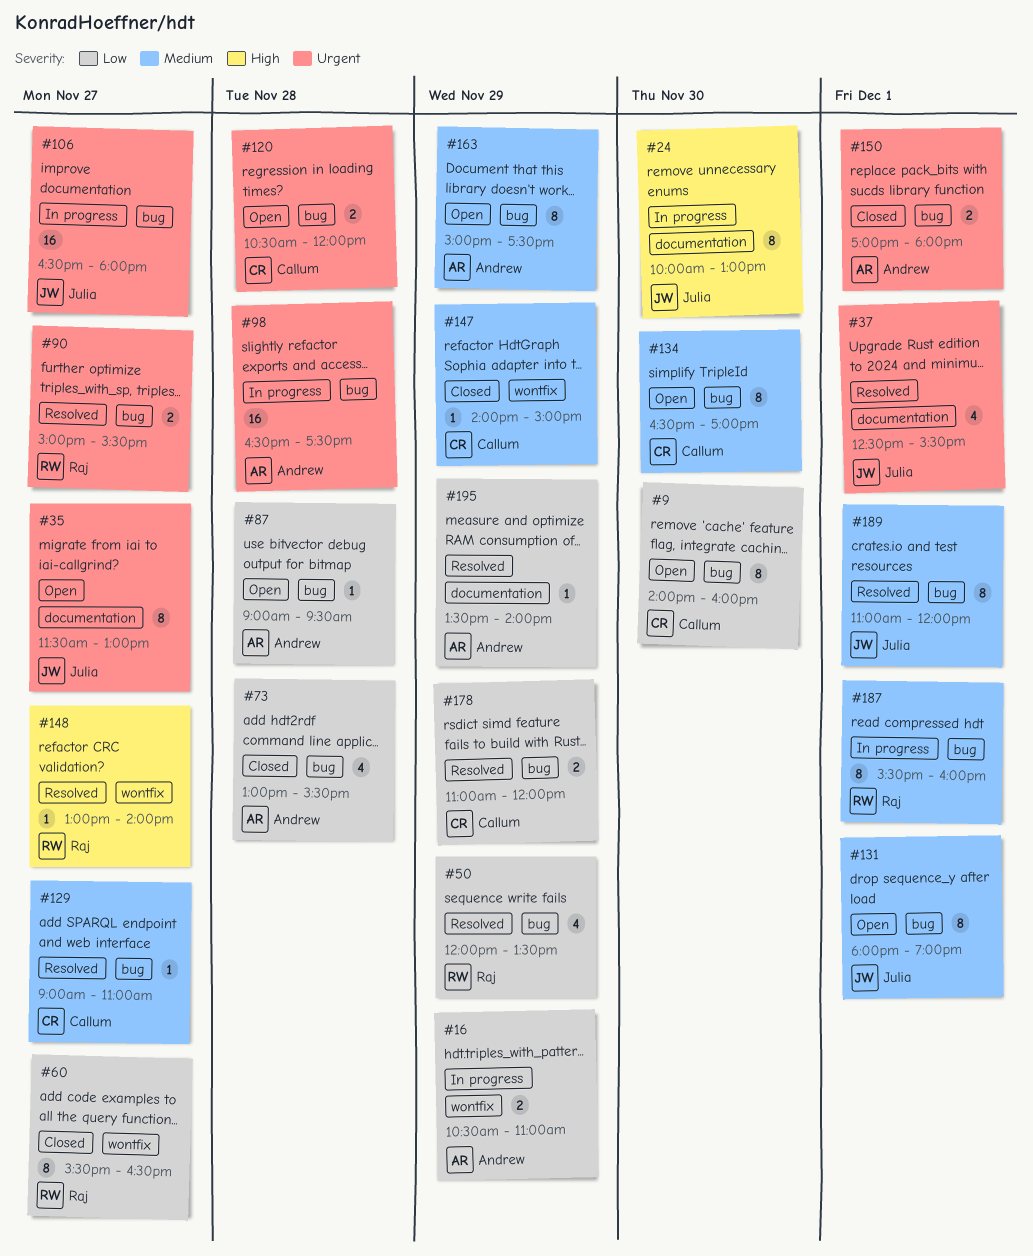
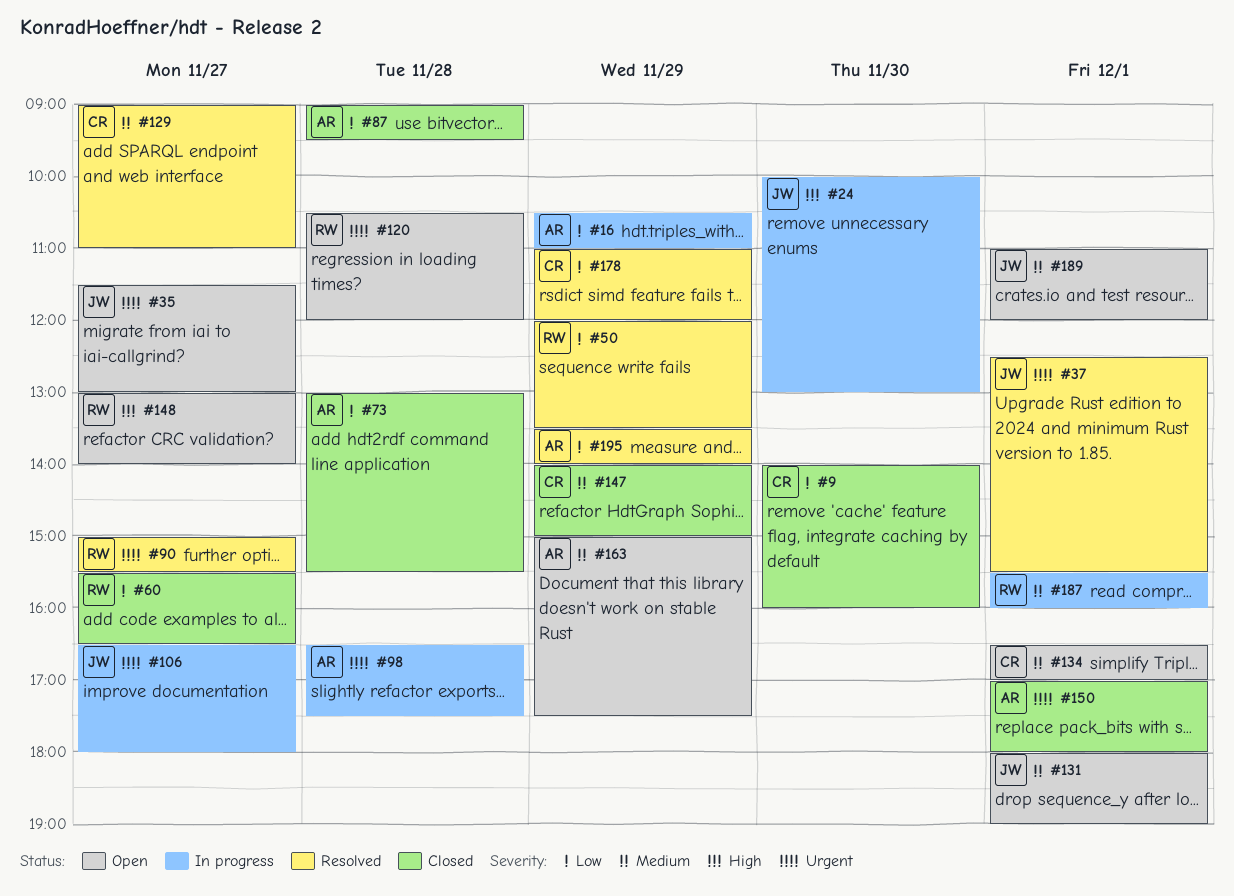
#9, status: Open -> Closed
#87, status: Open -> Closed
#120, owner: Callum -> Raj
#134, day: Nov 30 -> Dec 1
#148, status: Resolved -> Open
#189, status: Resolved -> Open

